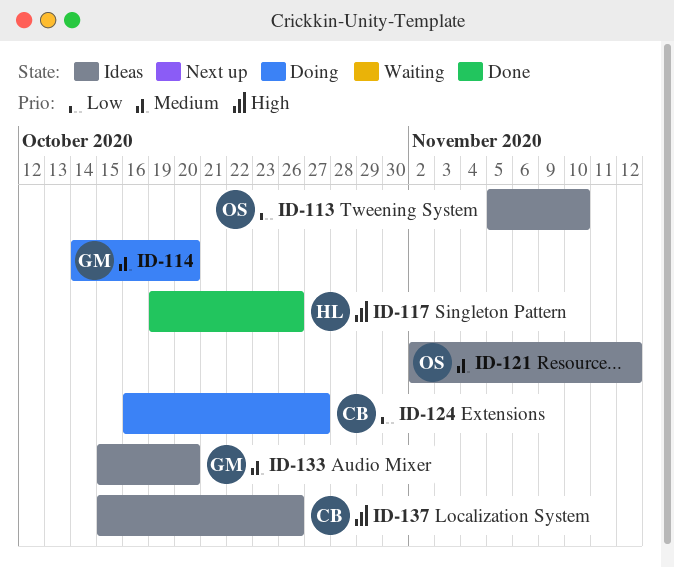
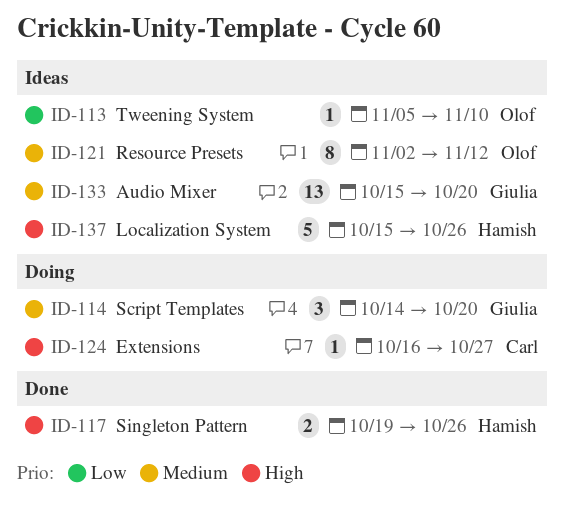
ID-124, priority: Low -> High
ID-137, owner: Carl -> Hamish

